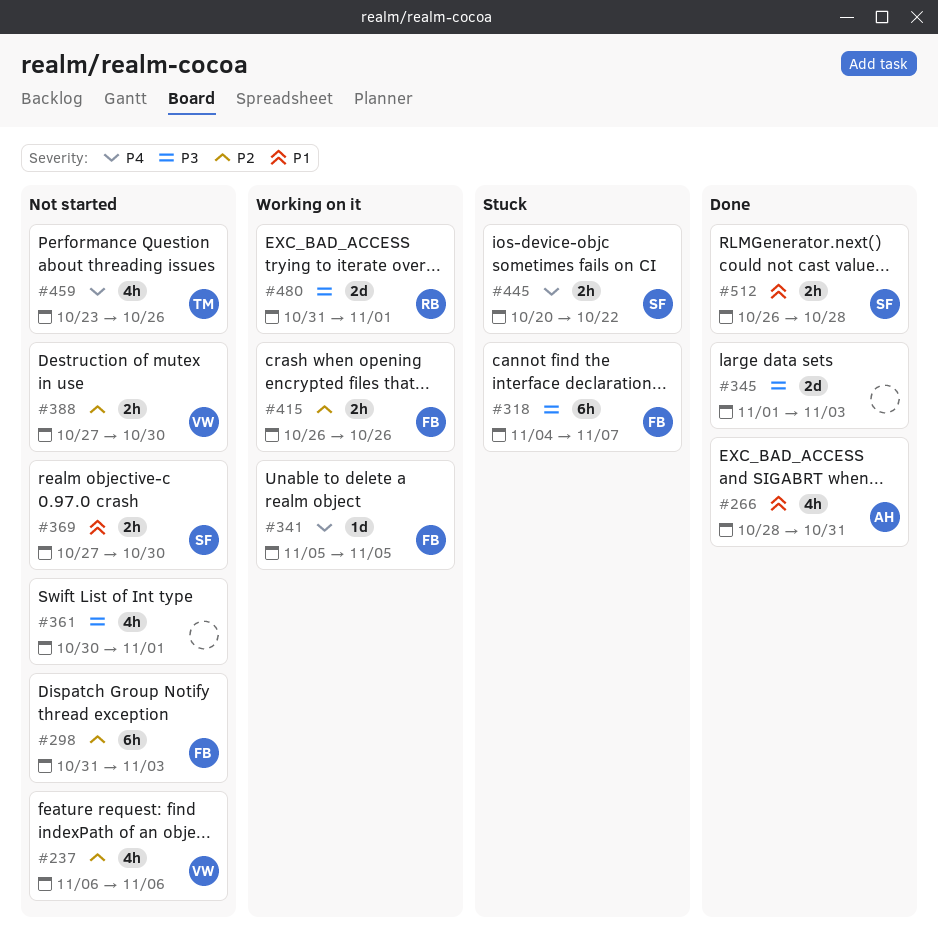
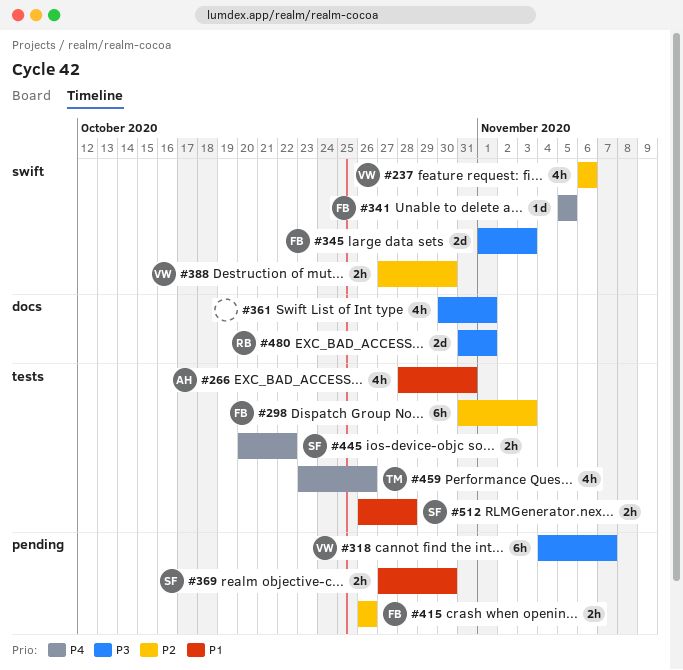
#318, owner: FB -> VW
#345, owner: none -> FB

